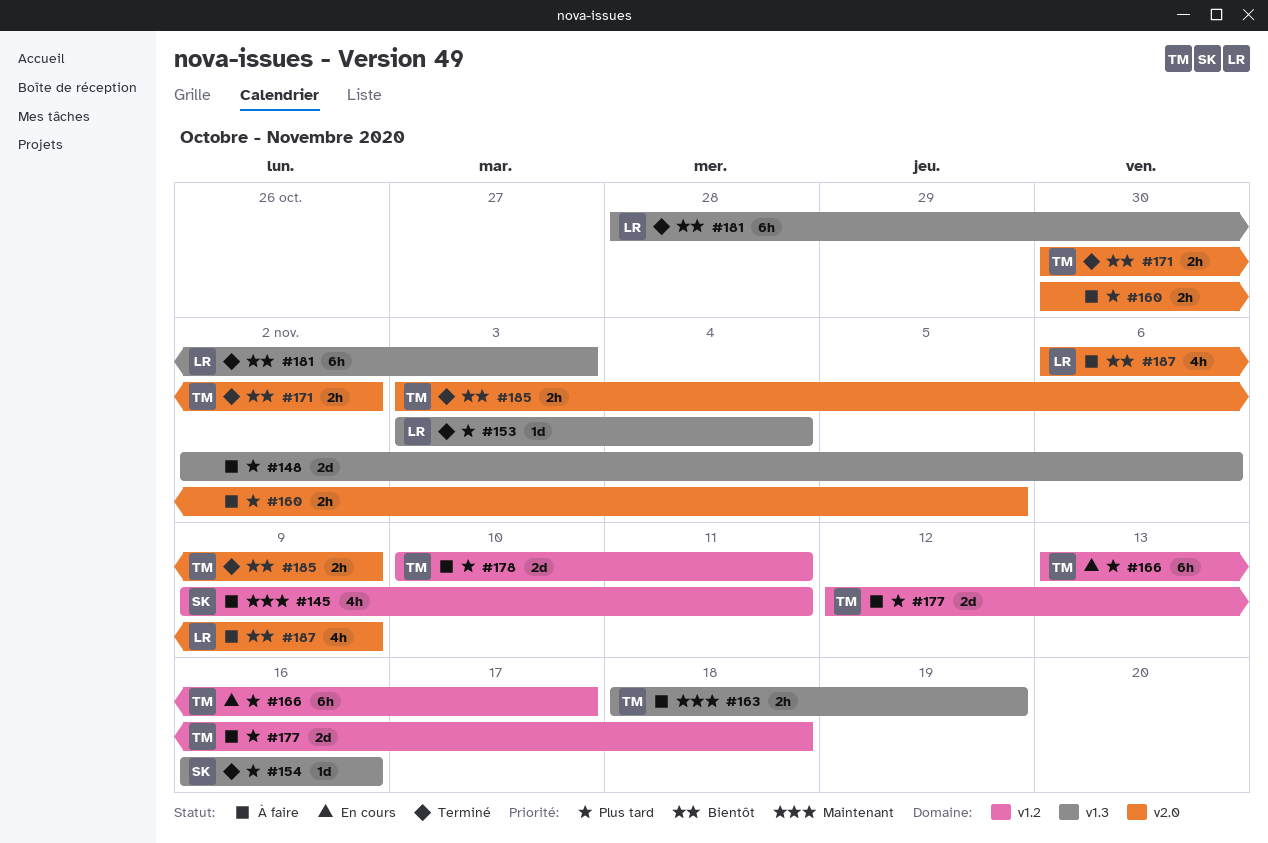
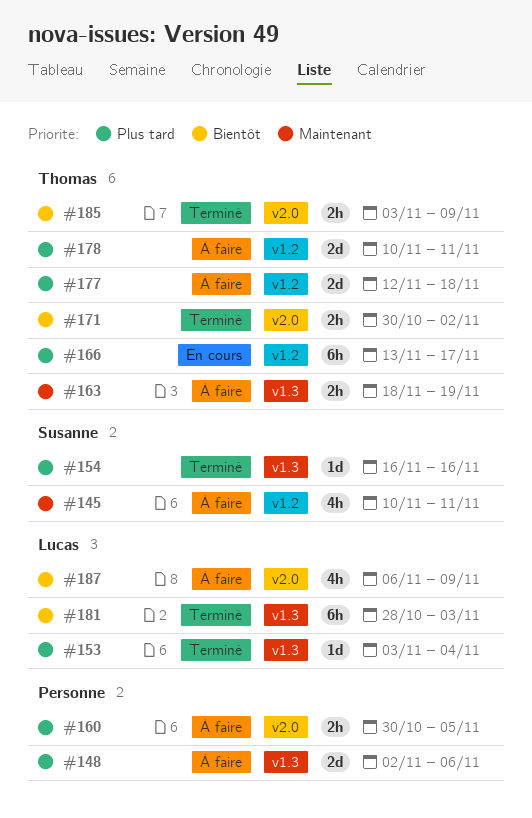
#145, start: Nov 9 -> Nov 10

